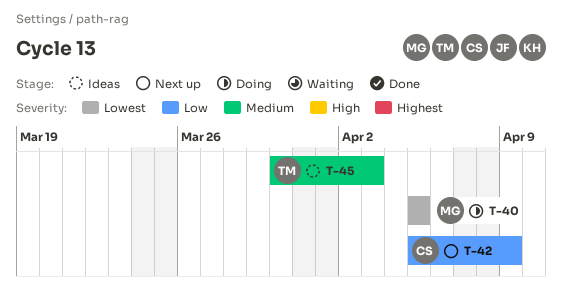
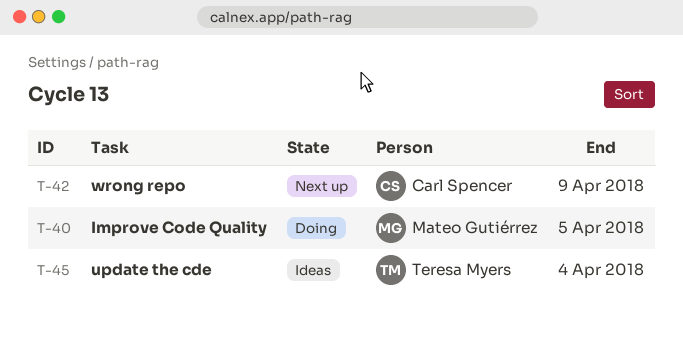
T-45, due: Apr 3 -> Apr 4

